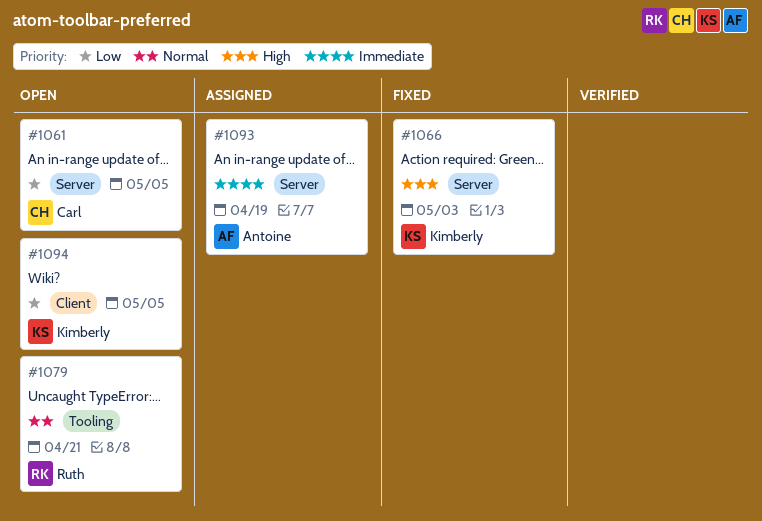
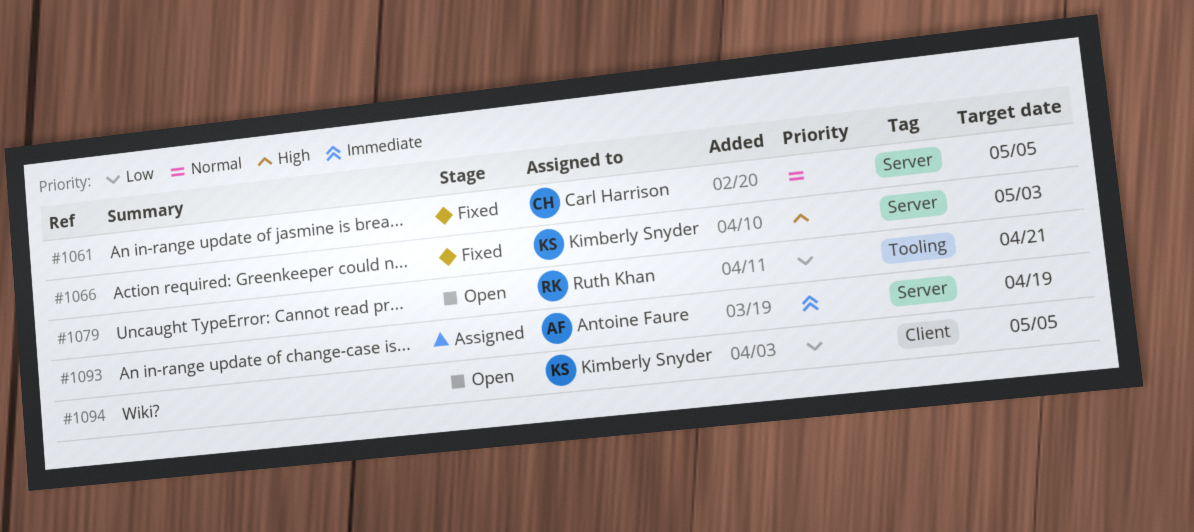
#1061, status: Open -> Fixed
#1061, priority: Low -> Normal
#1079, priority: Normal -> Low

